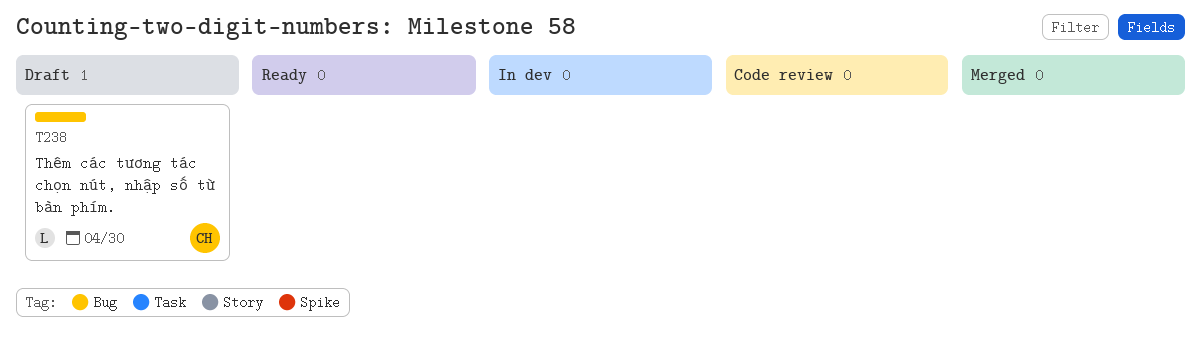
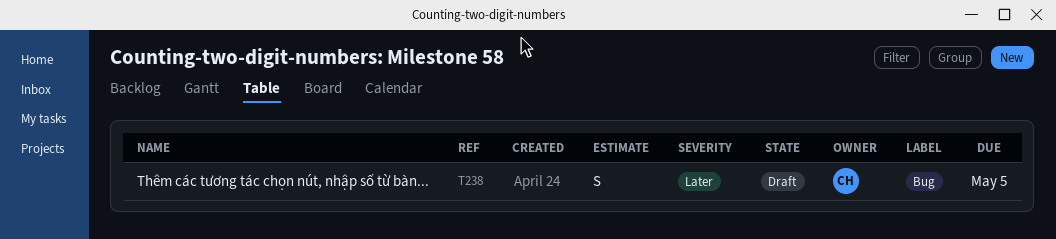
T238, estimate: L -> S
T238, due: Apr 30 -> May 5

